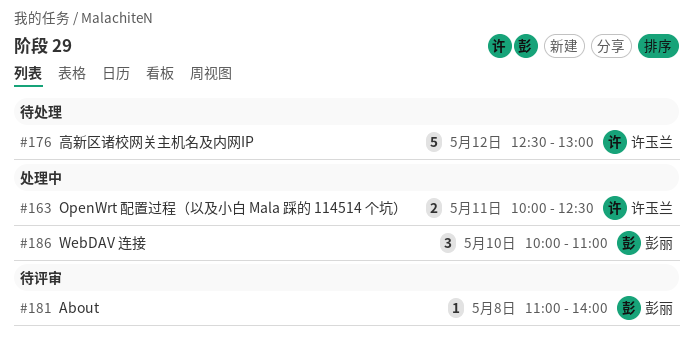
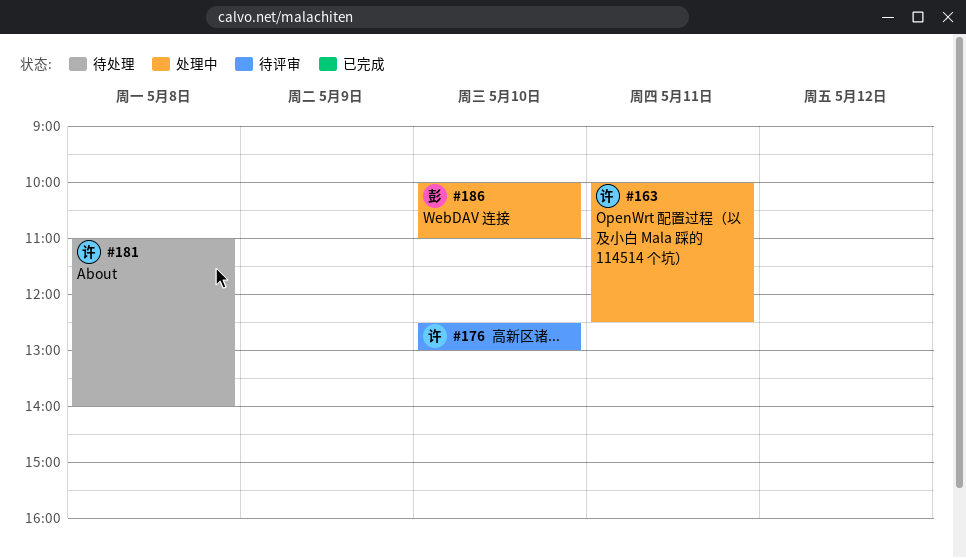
#176, status: 待处理 -> 待评审
#176, day: May 12 -> May 10
#181, status: 待评审 -> 待处理
#181, owner: 彭丽 -> 许玉兰

